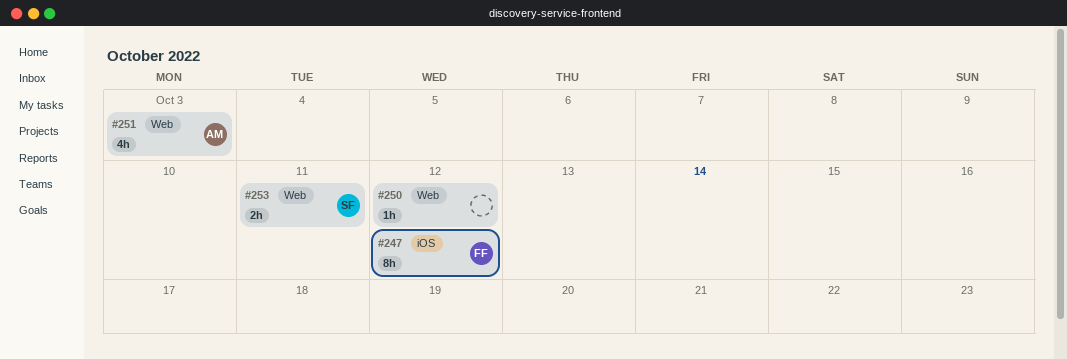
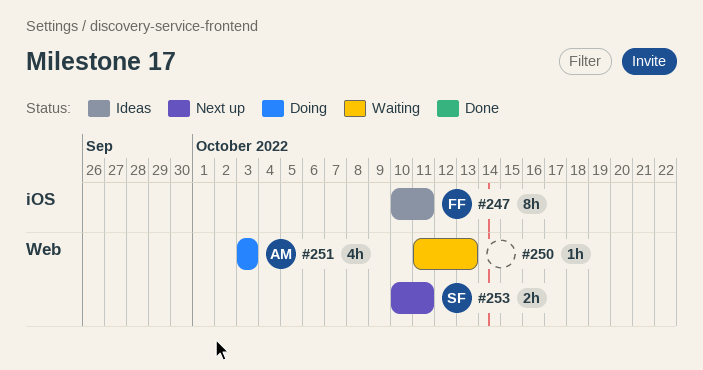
#247, due: Oct 12 -> Oct 11
#250, due: Oct 12 -> Oct 13

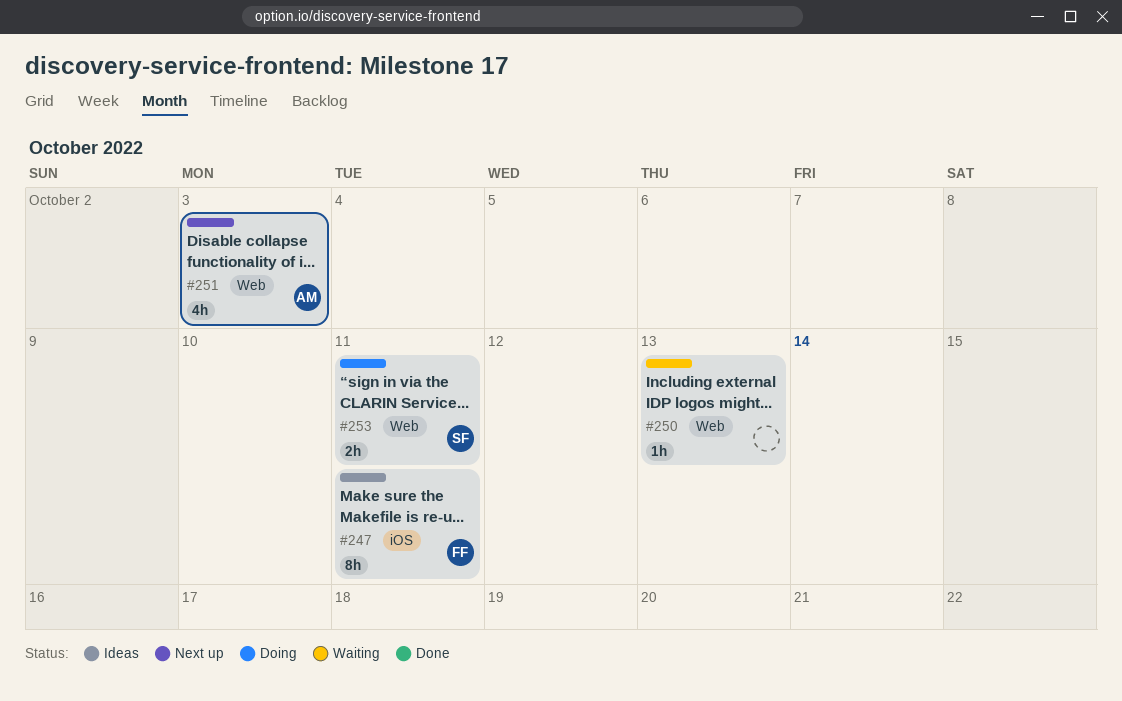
#251, status: Doing -> Next up
#253, status: Next up -> Doing

